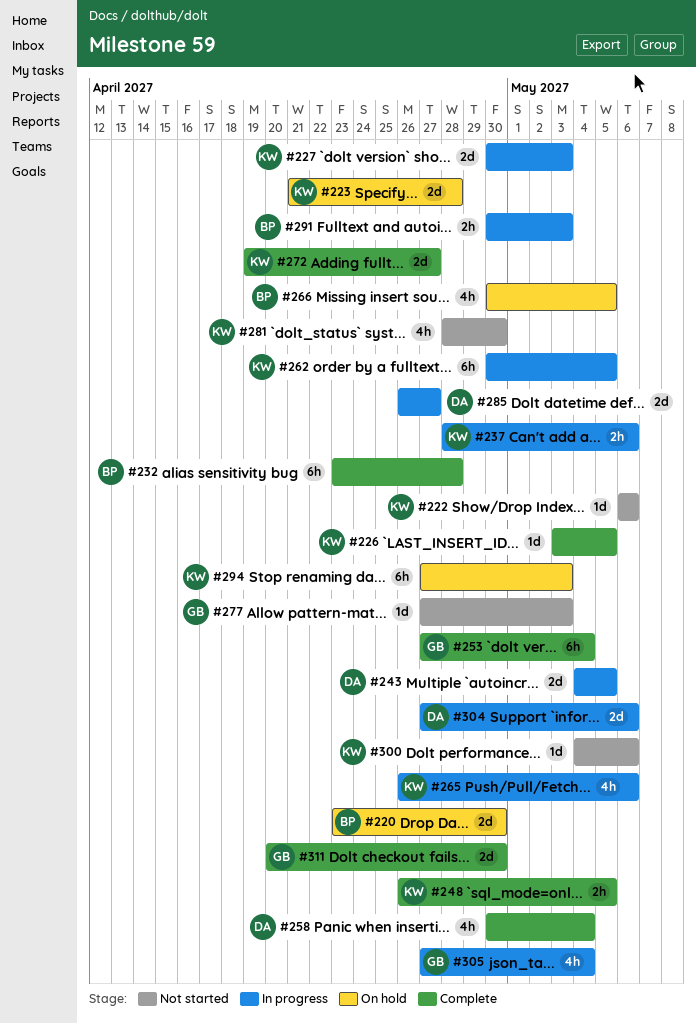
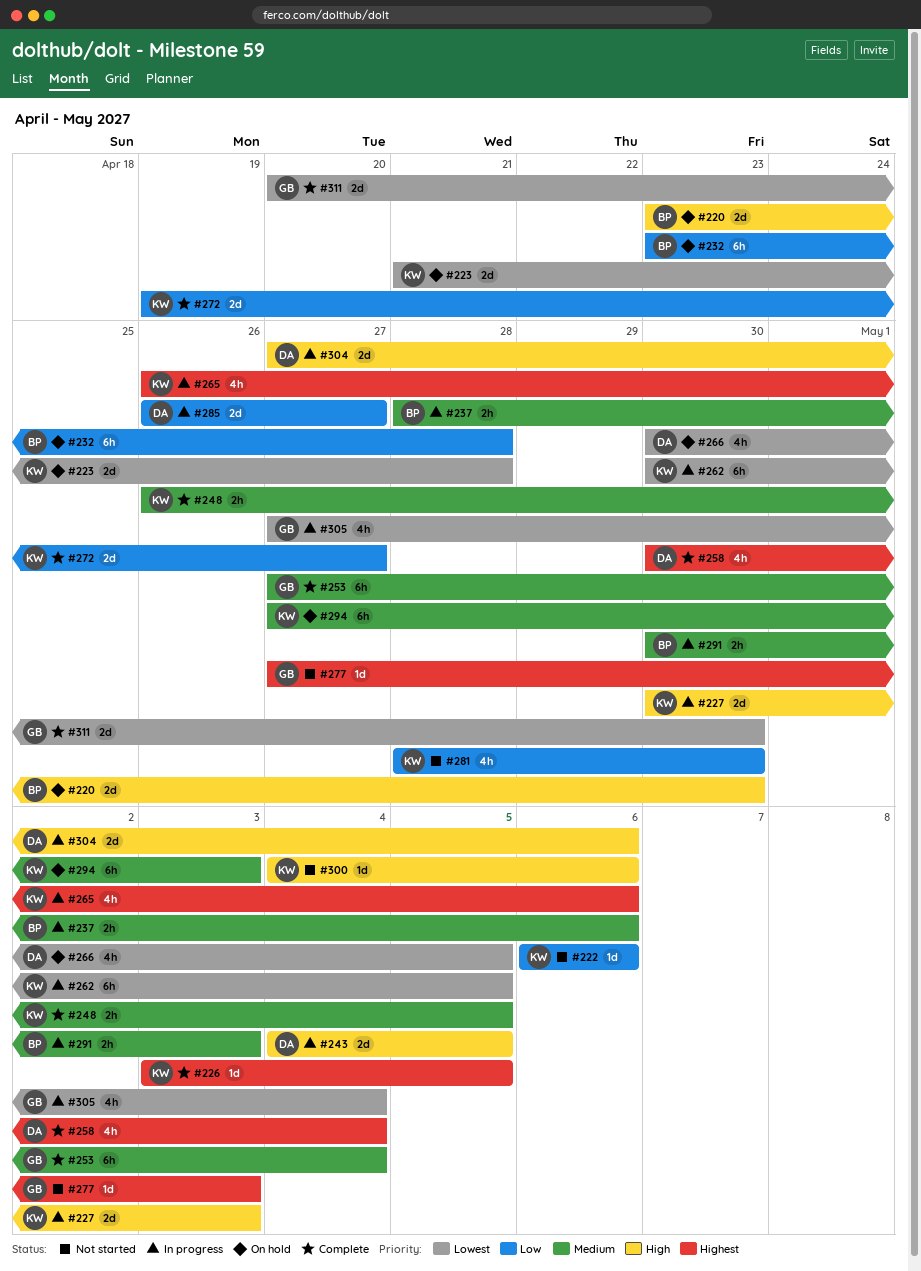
#232, status: Complete -> On hold
#237, owner: KW -> BP
#266, owner: BP -> DA

